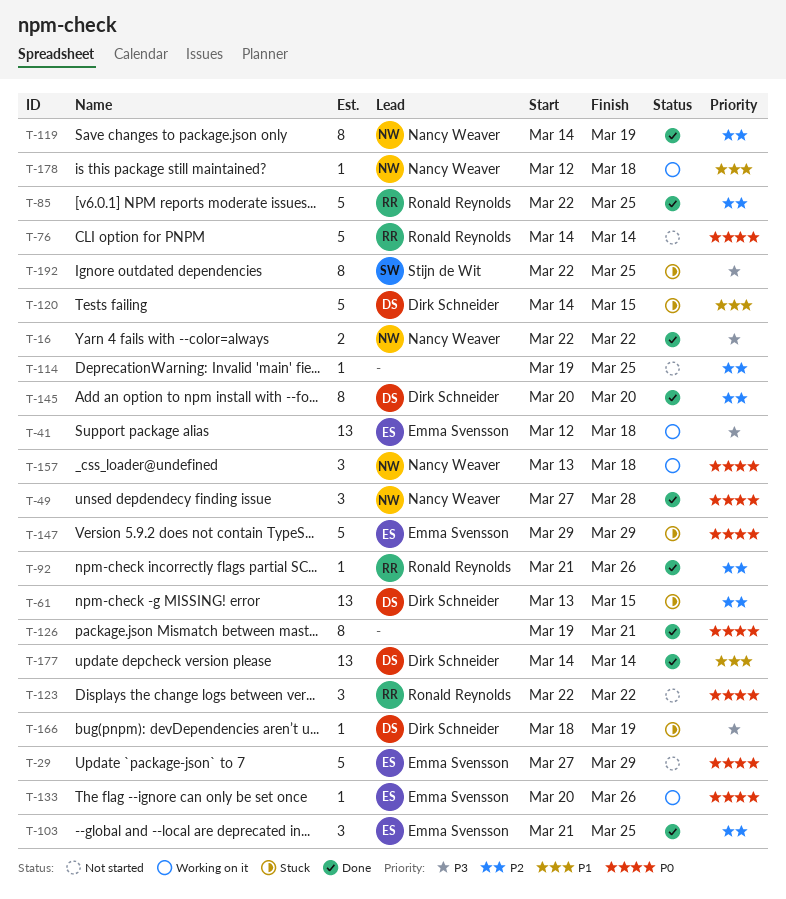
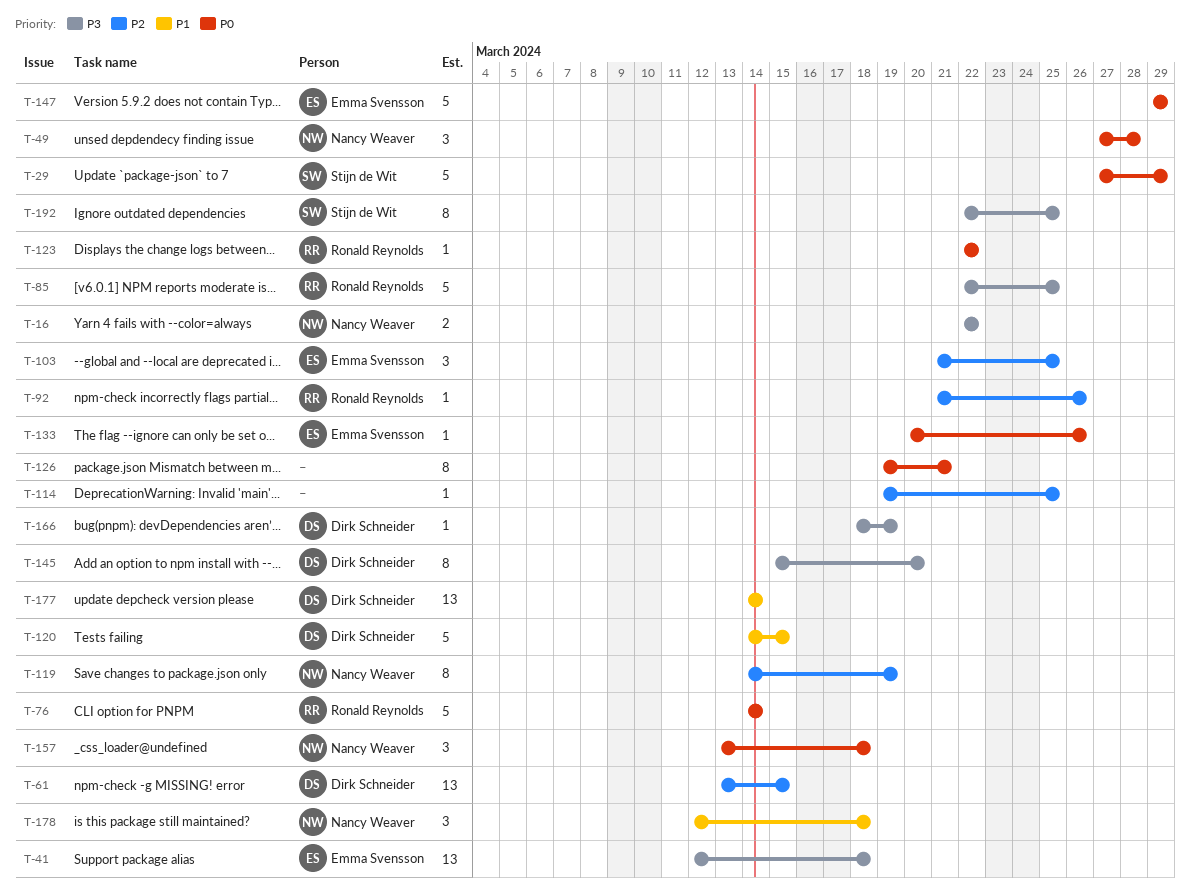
T-29, owner: Emma Svensson -> Stijn de Wit
T-85, priority: P2 -> P3
T-123, estimate: 3 -> 1
T-145, priority: P2 -> P3
T-145, start: Mar 20 -> Mar 15
T-178, estimate: 1 -> 3

